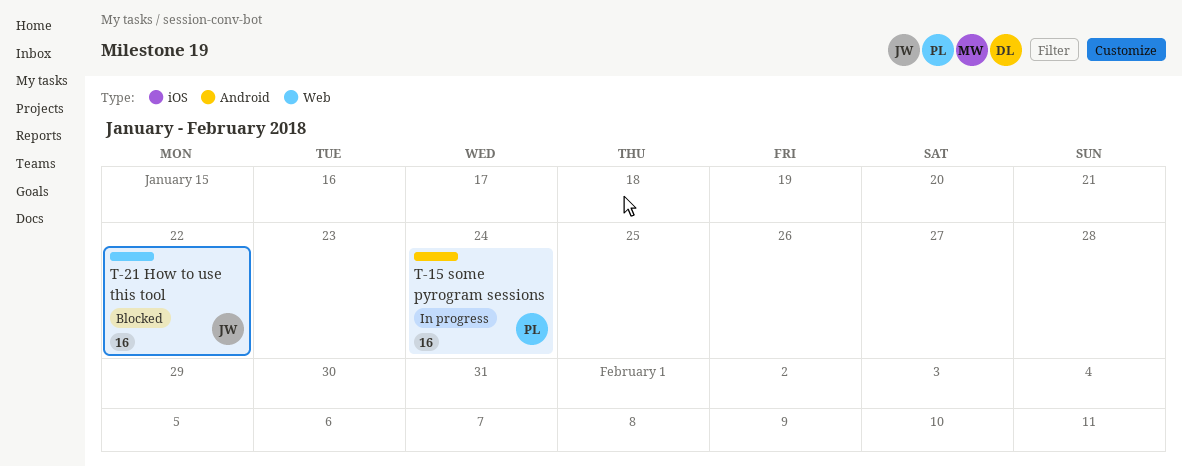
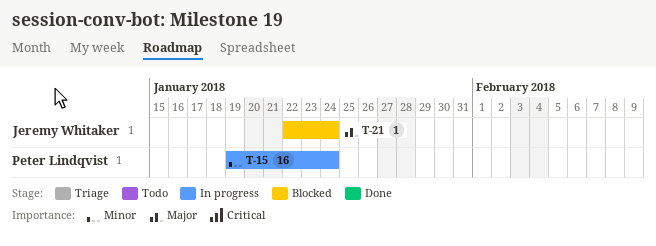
T-21, estimate: 16 -> 1
T-21, due: Jan 22 -> Jan 24

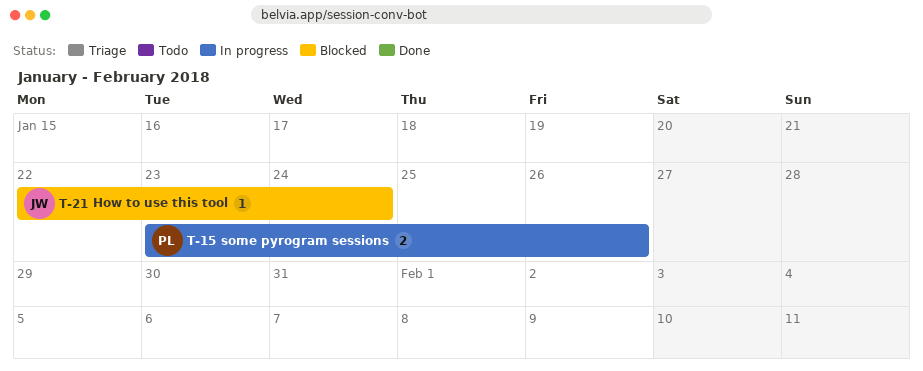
T-15, estimate: 16 -> 2
T-15, start: Jan 19 -> Jan 23
T-15, due: Jan 24 -> Jan 26

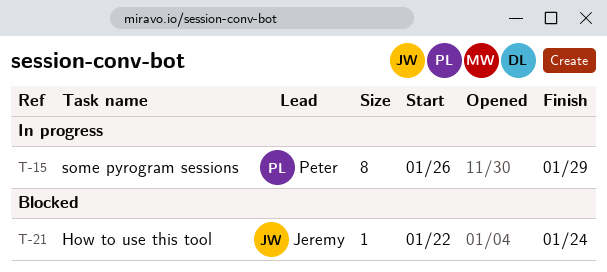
T-15, estimate: 2 -> 8
T-15, start: Jan 23 -> Jan 26
T-15, due: Jan 26 -> Jan 29

